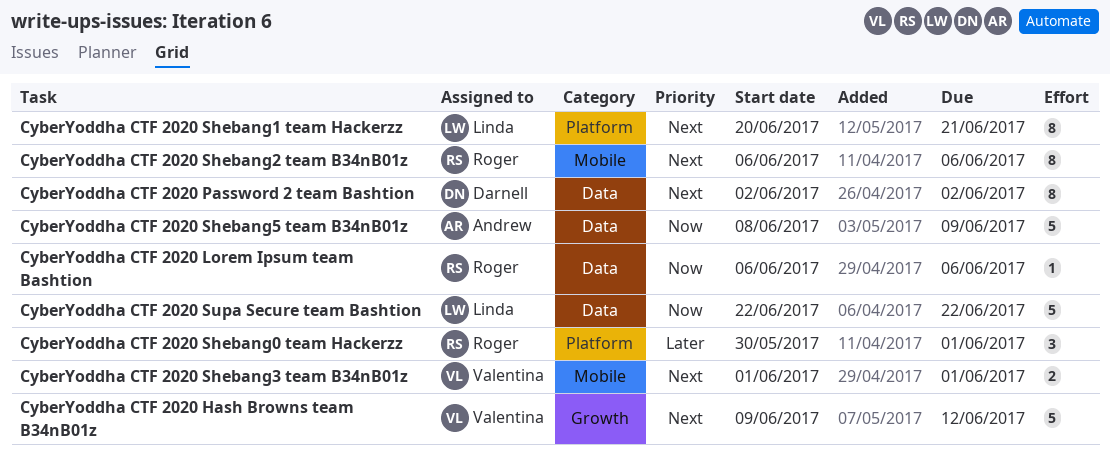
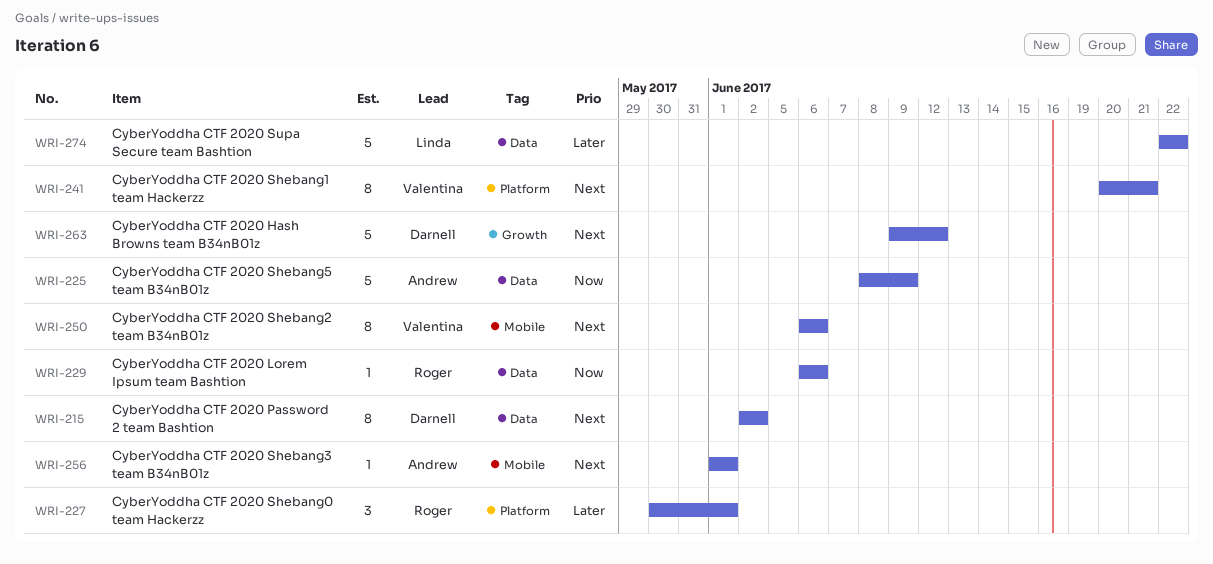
CyberYoddha CTF 2020 Hash Browns team B34nB01z, owner: Valentina -> Darnell
CyberYoddha CTF 2020 Shebang1 team Hackerzz, owner: Linda -> Valentina
CyberYoddha CTF 2020 Shebang2 team B34nB01z, owner: Roger -> Valentina
CyberYoddha CTF 2020 Shebang3 team B34nB01z, owner: Valentina -> Andrew
CyberYoddha CTF 2020 Shebang3 team B34nB01z, estimate: 2 -> 1
CyberYoddha CTF 2020 Supa Secure team Bashtion, priority: Now -> Later

